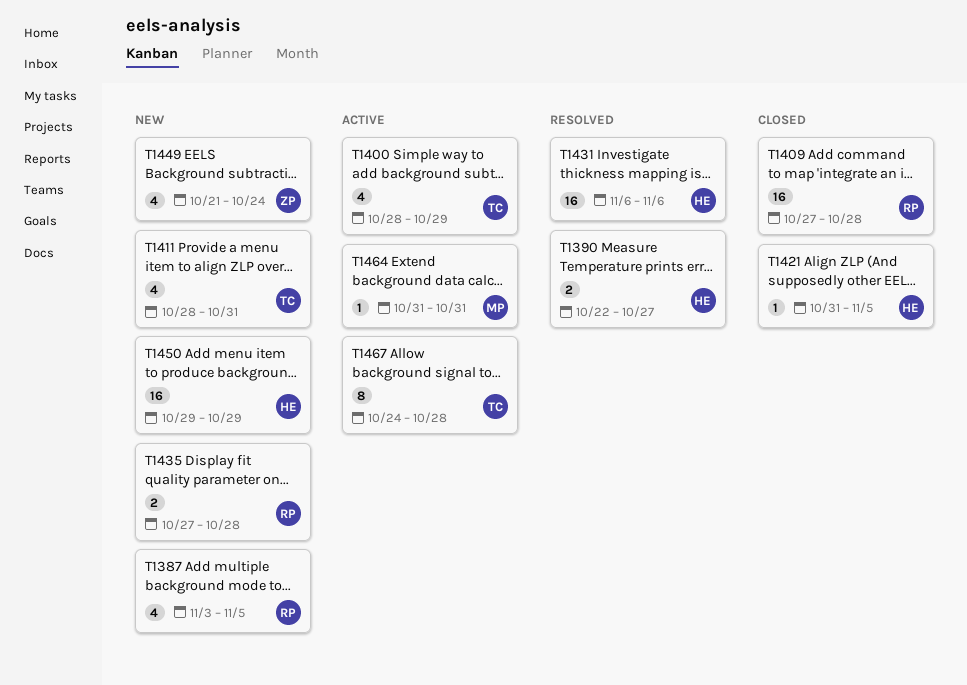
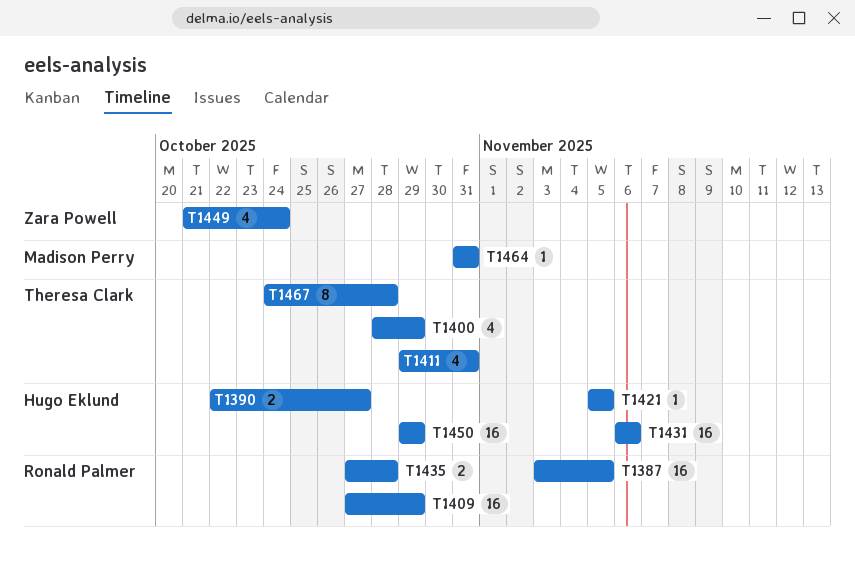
T1387, estimate: 4 -> 16
T1409, due: Oct 28 -> Oct 29
T1411, start: Oct 28 -> Oct 29
T1421, start: Oct 31 -> Nov 5

